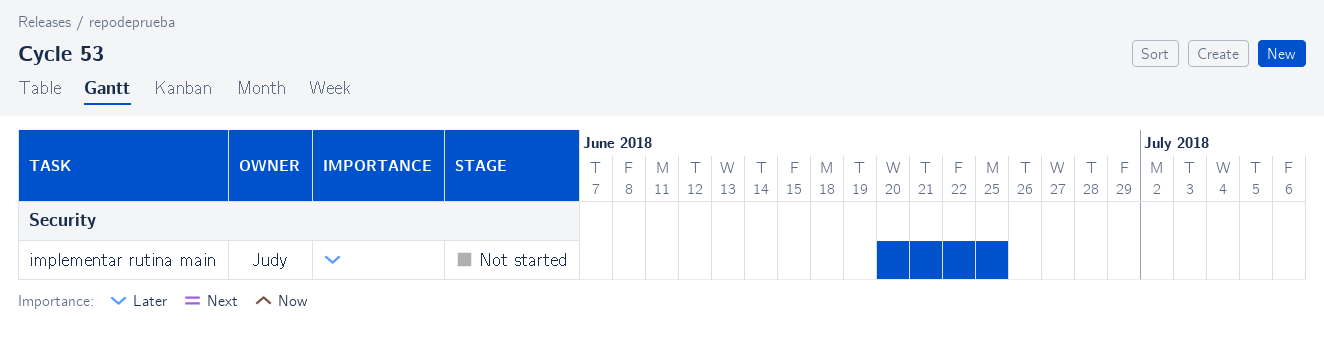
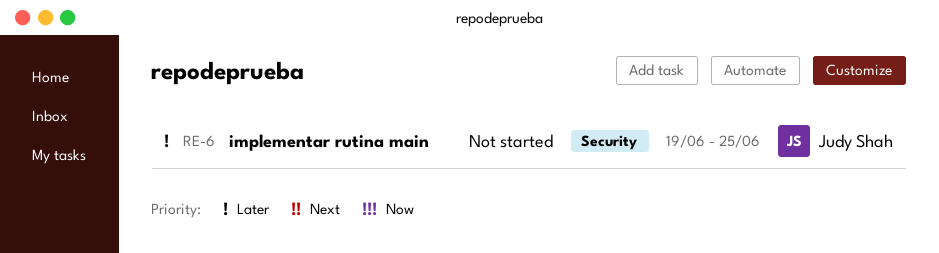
implementar rutina main, start: Jun 20 -> Jun 19

